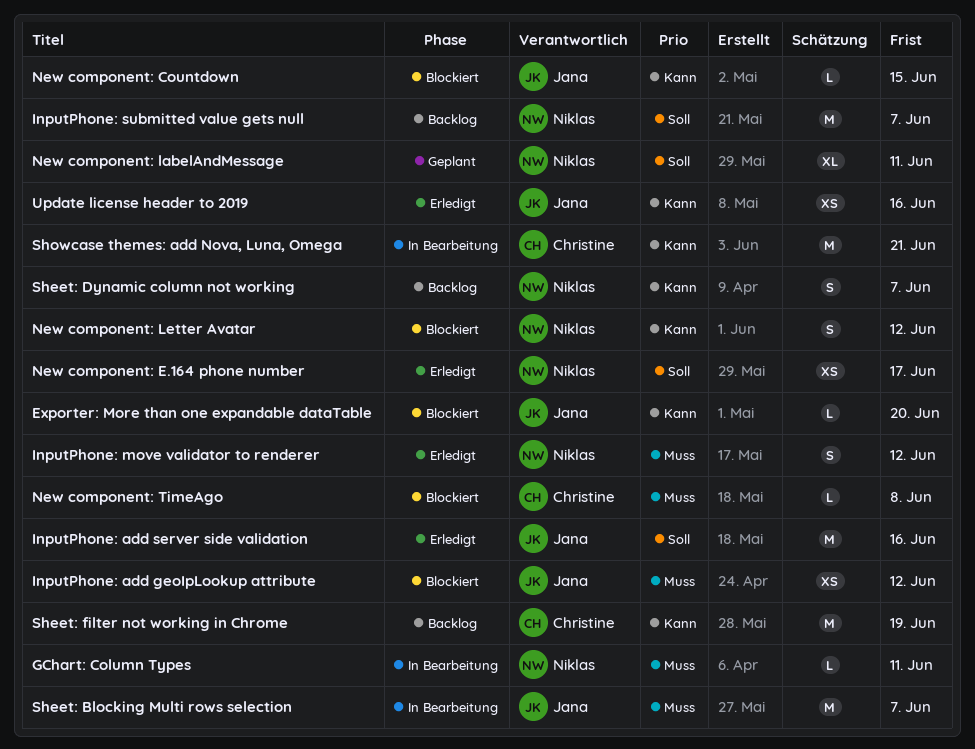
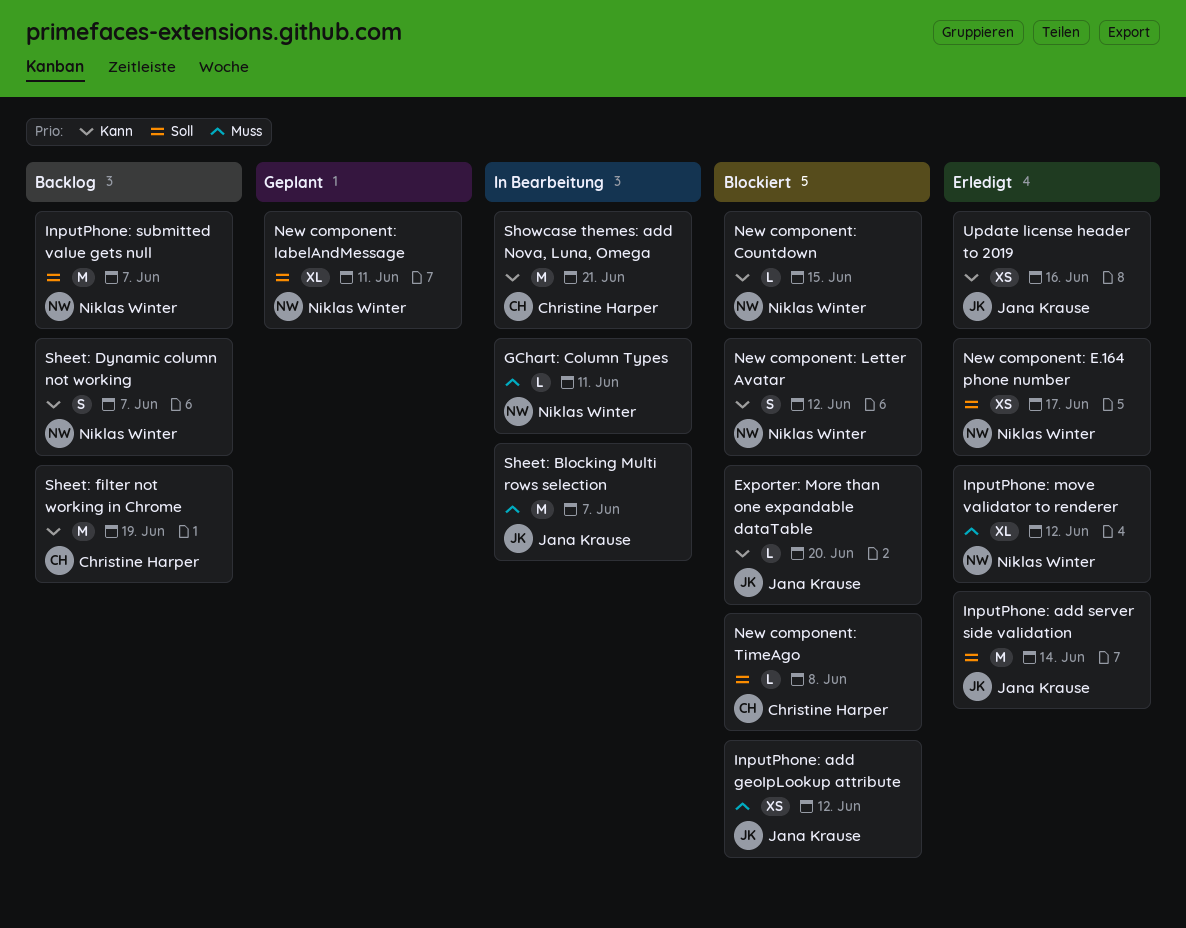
InputPhone: add server side validation, due: Jun 16 -> Jun 14
InputPhone: move validator to renderer, estimate: S -> XL
New component: Countdown, owner: Jana Krause -> Niklas Winter
New component: TimeAgo, priority: Muss -> Soll

